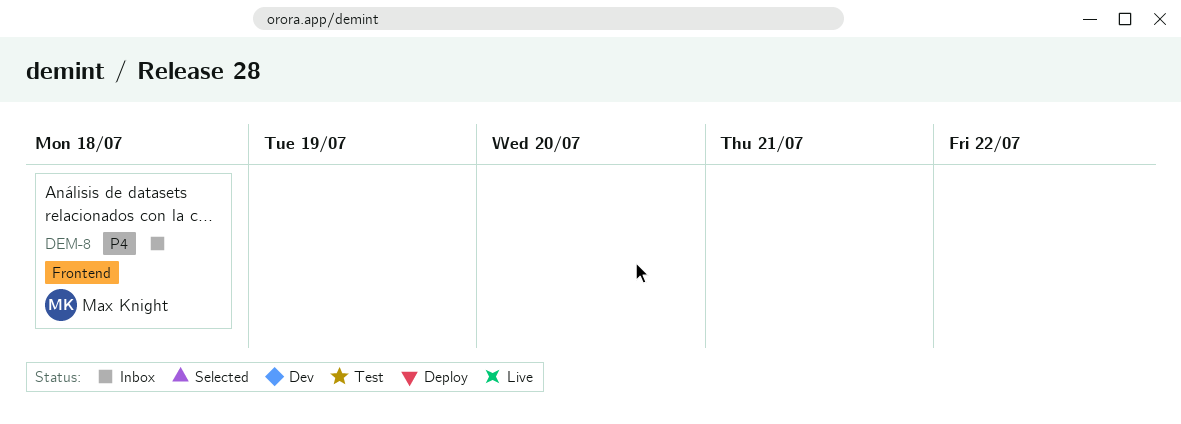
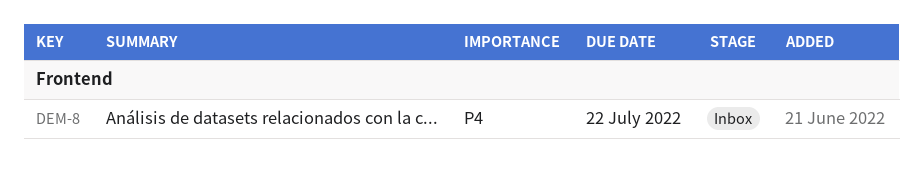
DEM-8, due: Jul 18 -> Jul 22

